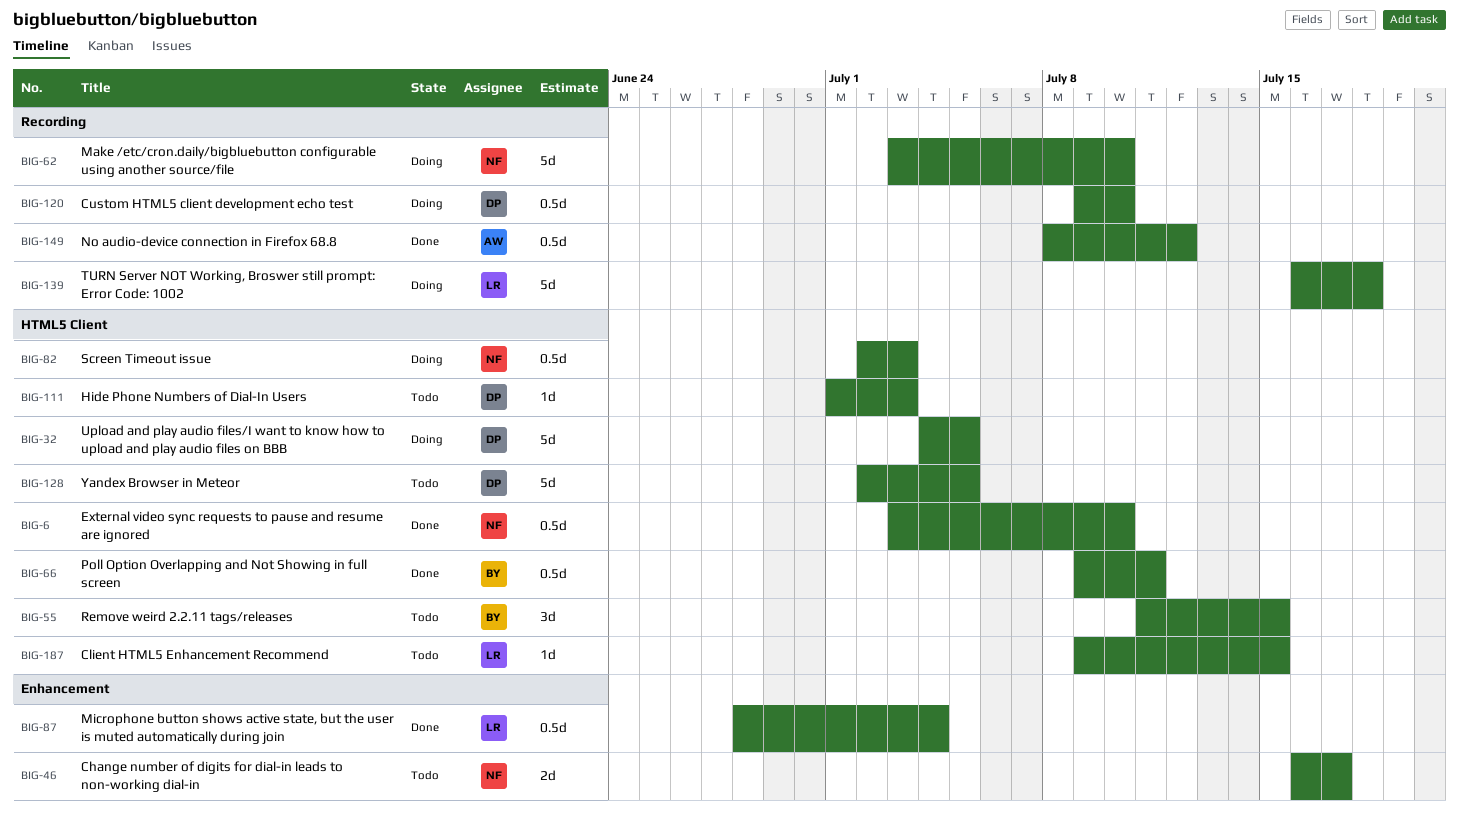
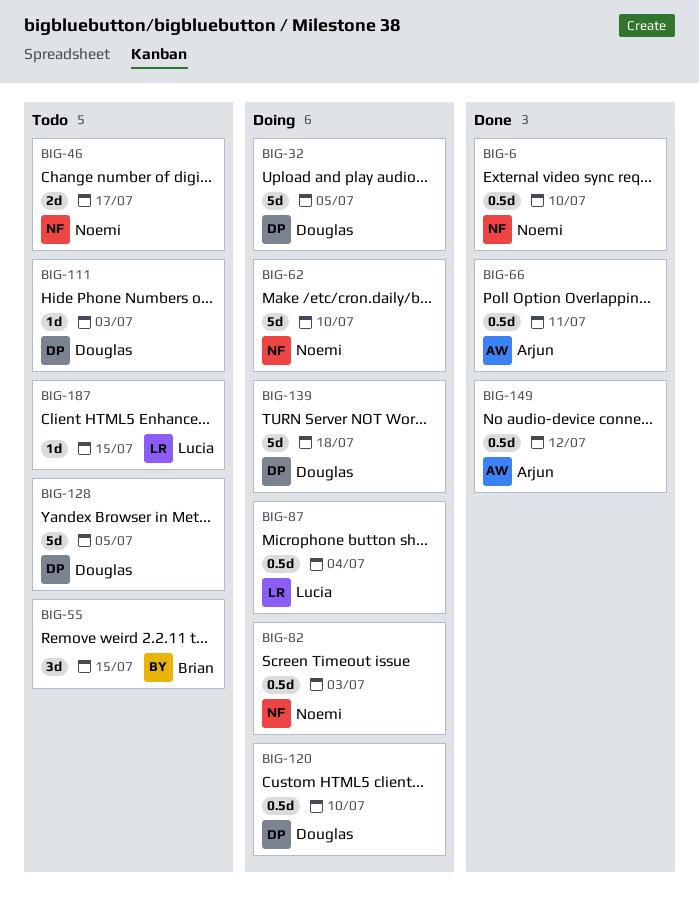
BIG-66, owner: Brian -> Arjun
BIG-87, status: Done -> Doing
BIG-139, owner: Lucia -> Douglas

